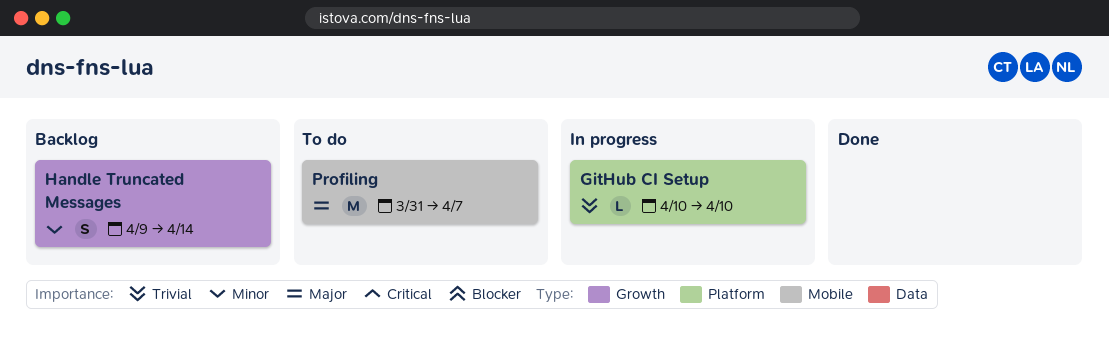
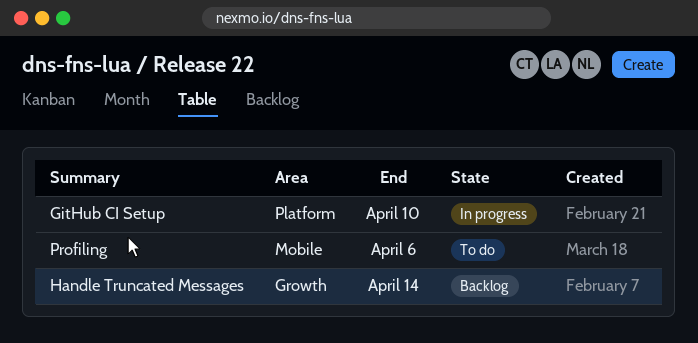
Profiling, due: Apr 7 -> Apr 6

